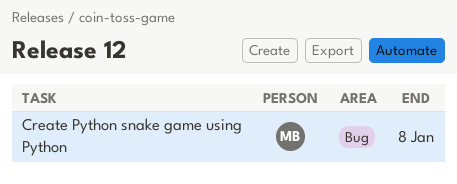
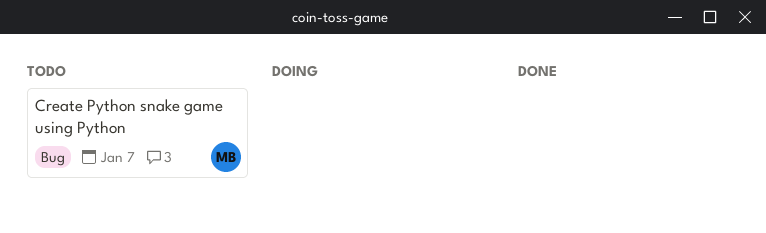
Create Python snake game using Python, due: Jan 8 -> Jan 7

